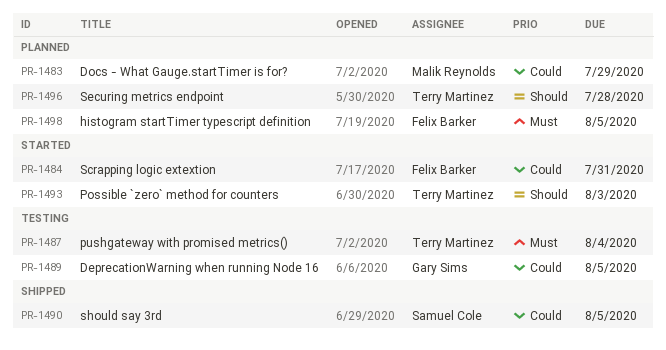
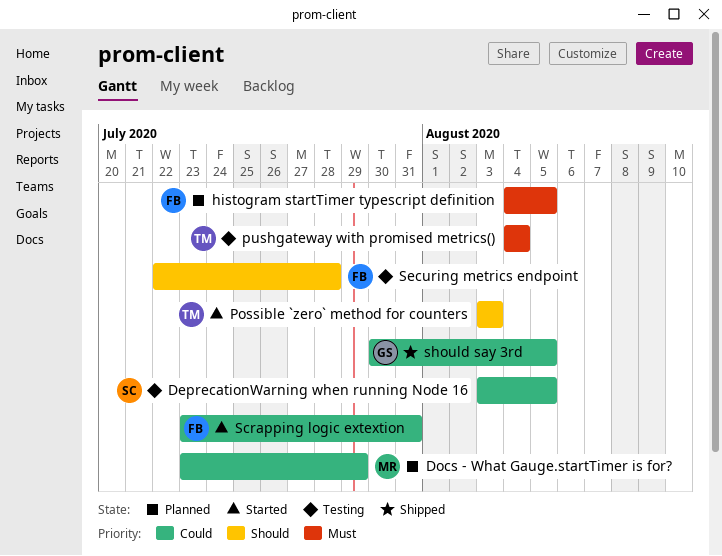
DeprecationWarning when running Node 16, owner: Gary Sims -> Samuel Cole
Securing metrics endpoint, status: Planned -> Testing
Securing metrics endpoint, owner: Terry Martinez -> Felix Barker
should say 3rd, owner: Samuel Cole -> Gary Sims

